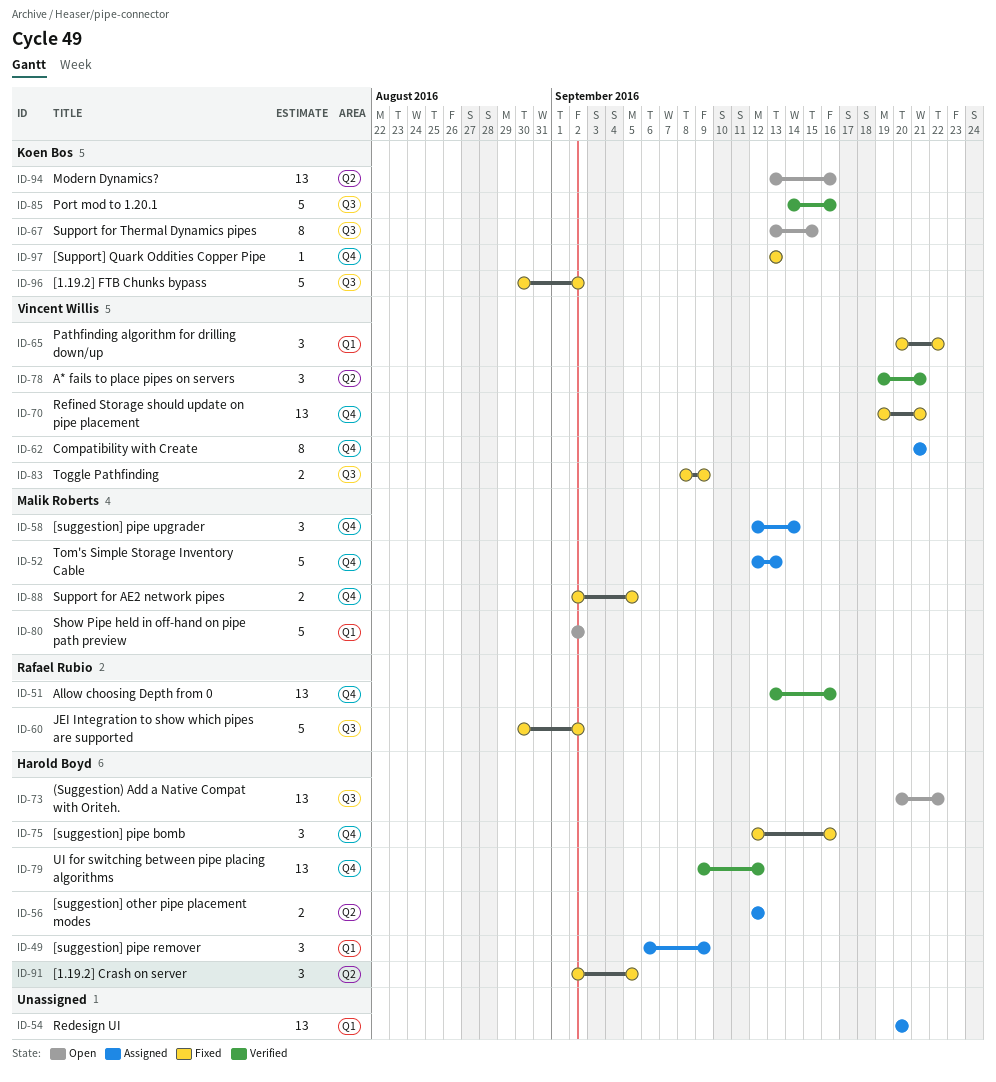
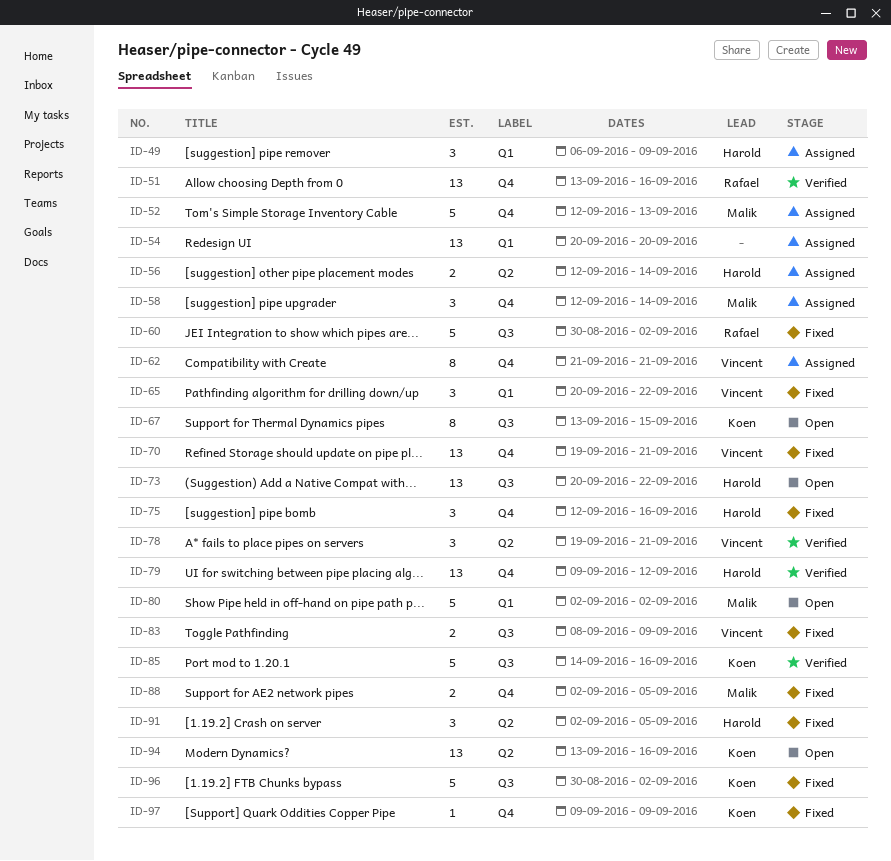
ID-56, due: Sep 12 -> Sep 14
ID-97, start: Sep 13 -> Sep 9
ID-97, due: Sep 13 -> Sep 9

